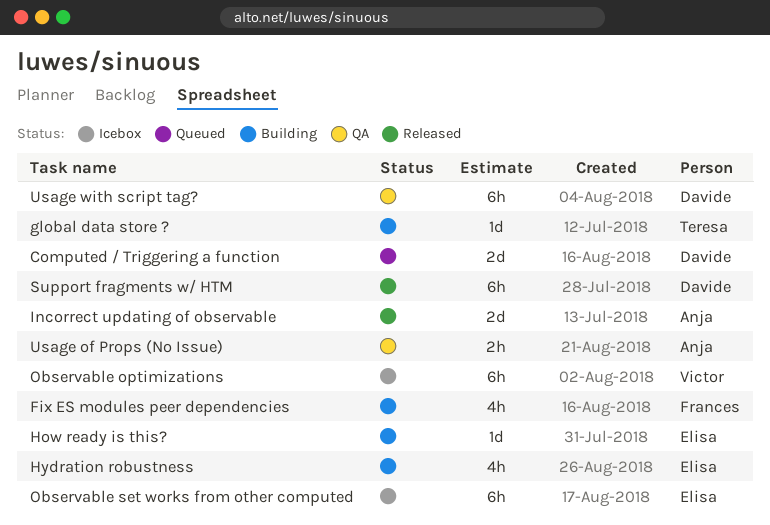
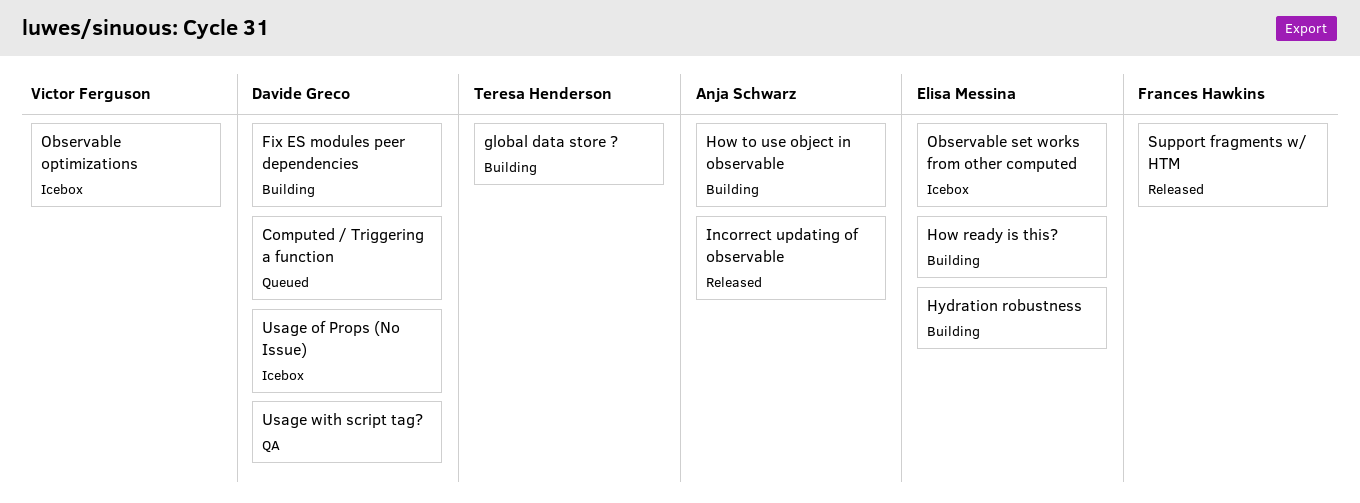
Fix ES modules peer dependencies, owner: Frances Hawkins -> Davide Greco
How to use object in observable: none -> present
Support fragments w/ HTM, owner: Davide Greco -> Frances Hawkins
Usage of Props (No Issue), status: QA -> Icebox
Usage of Props (No Issue), owner: Anja Schwarz -> Davide Greco

